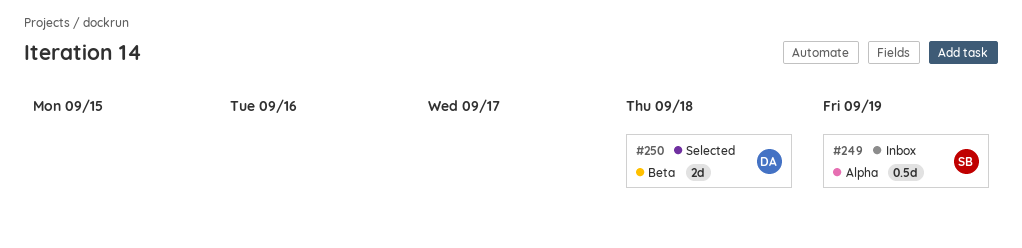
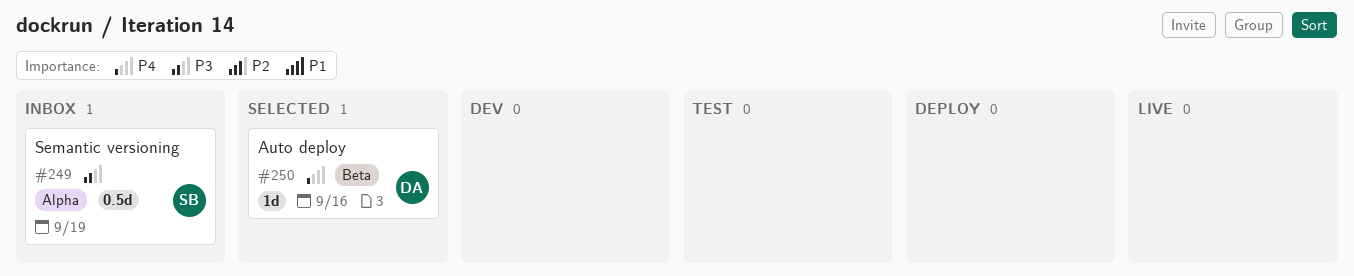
#250, estimate: 2d -> 1d
#250, due: Sep 18 -> Sep 16

